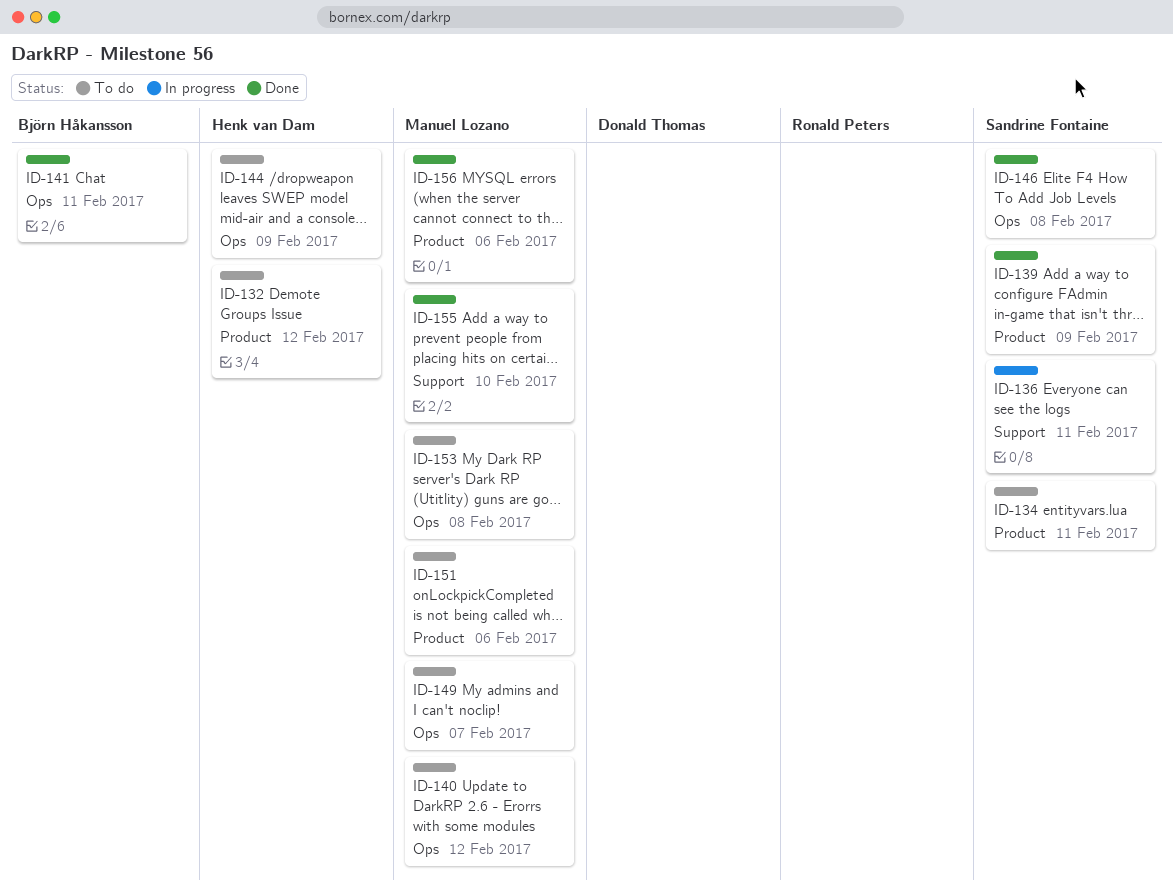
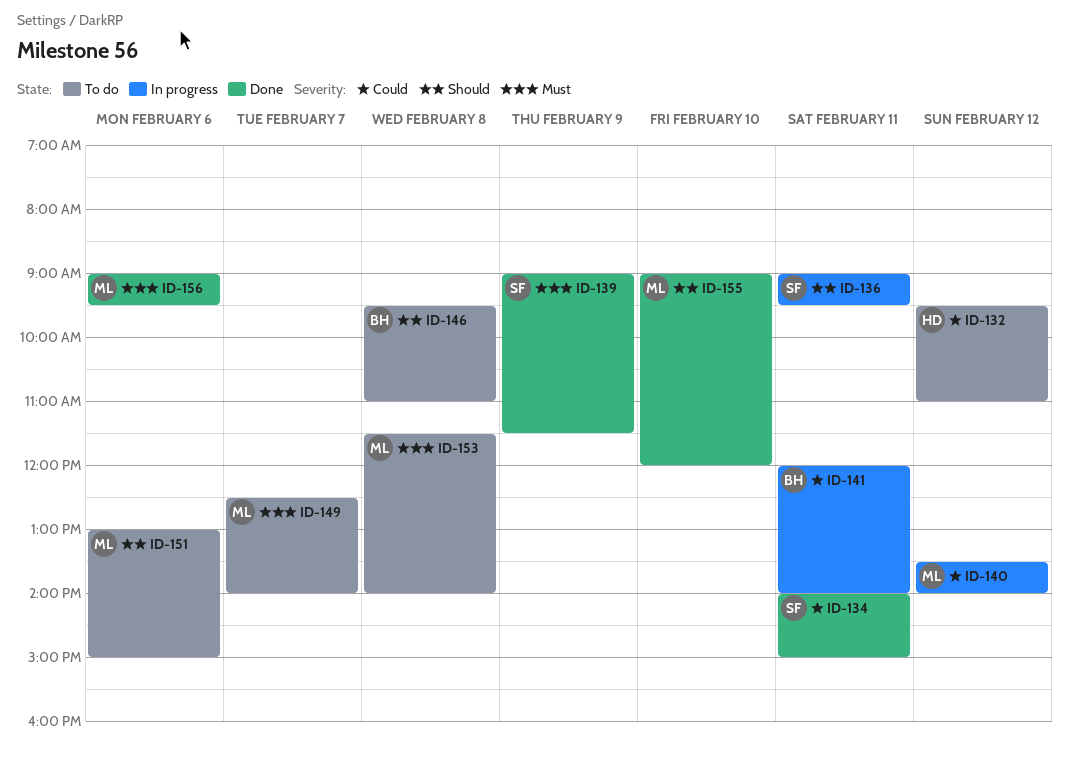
ID-134, status: To do -> Done
ID-140, status: To do -> In progress
ID-141, status: Done -> In progress
ID-144: present -> none
ID-146, status: Done -> To do
ID-146, owner: Sandrine Fontaine -> Björn Håkansson

